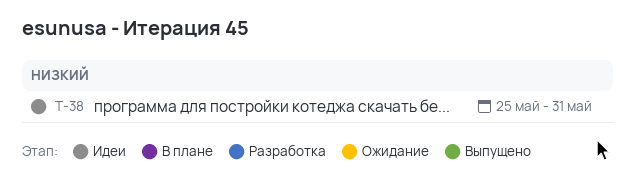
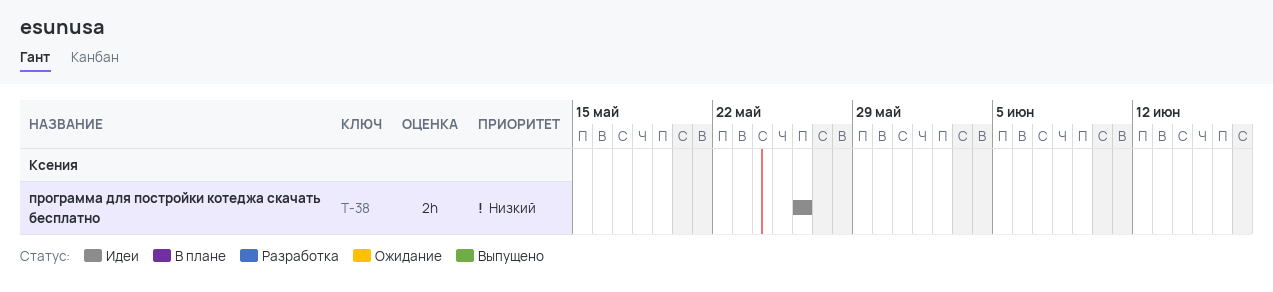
T-38, start: May 25 -> May 26
T-38, due: May 31 -> May 26

